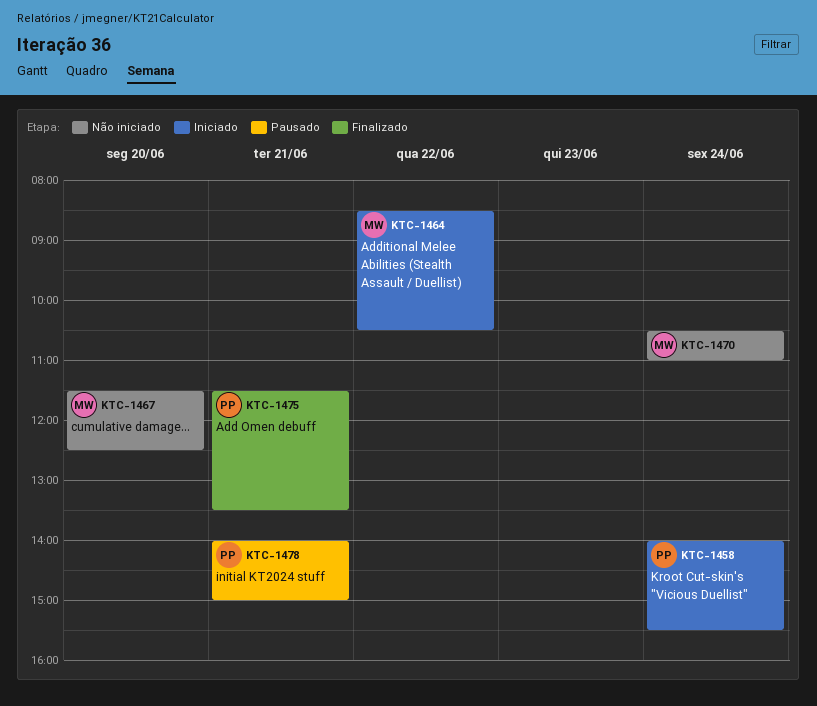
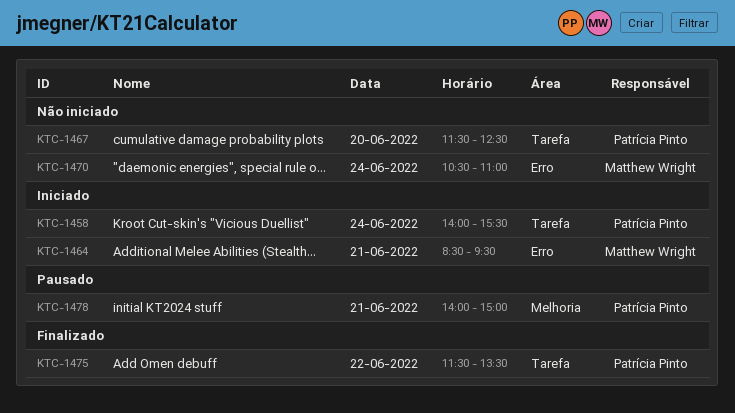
KTC-1464, day: Jun 22 -> Jun 21
KTC-1464, ends: 10:30 -> 09:30
KTC-1467, owner: Matthew Wright -> Patrícia Pinto
KTC-1475, day: Jun 21 -> Jun 22

